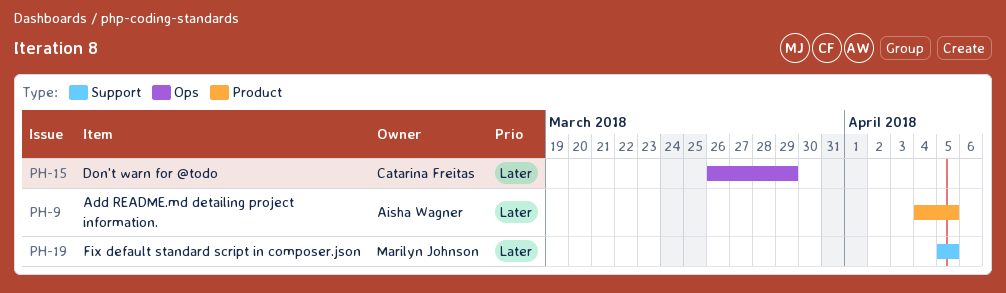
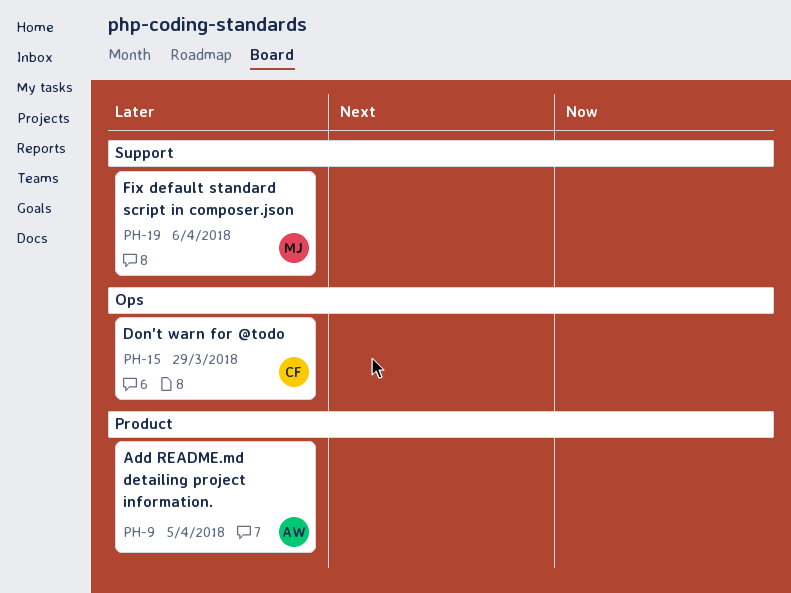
PH-19, due: Apr 5 -> Apr 6

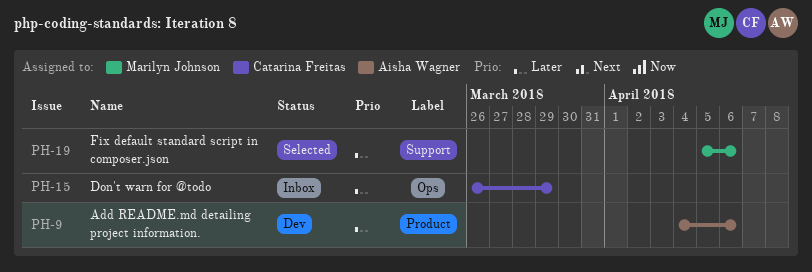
PH-9, due: Apr 5 -> Apr 6

